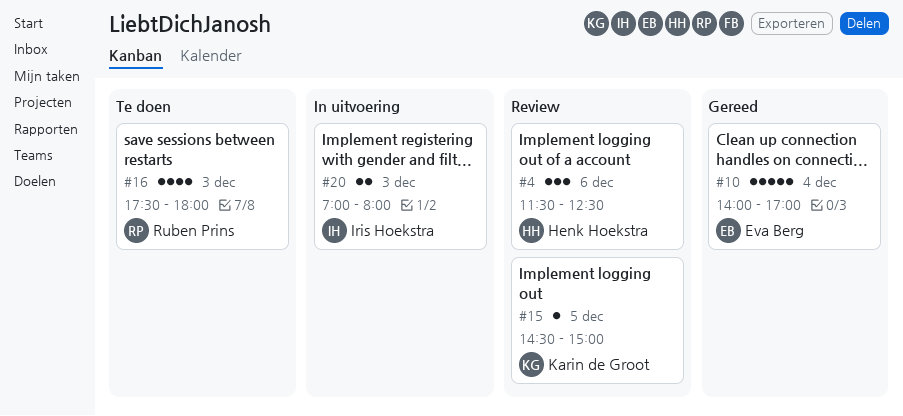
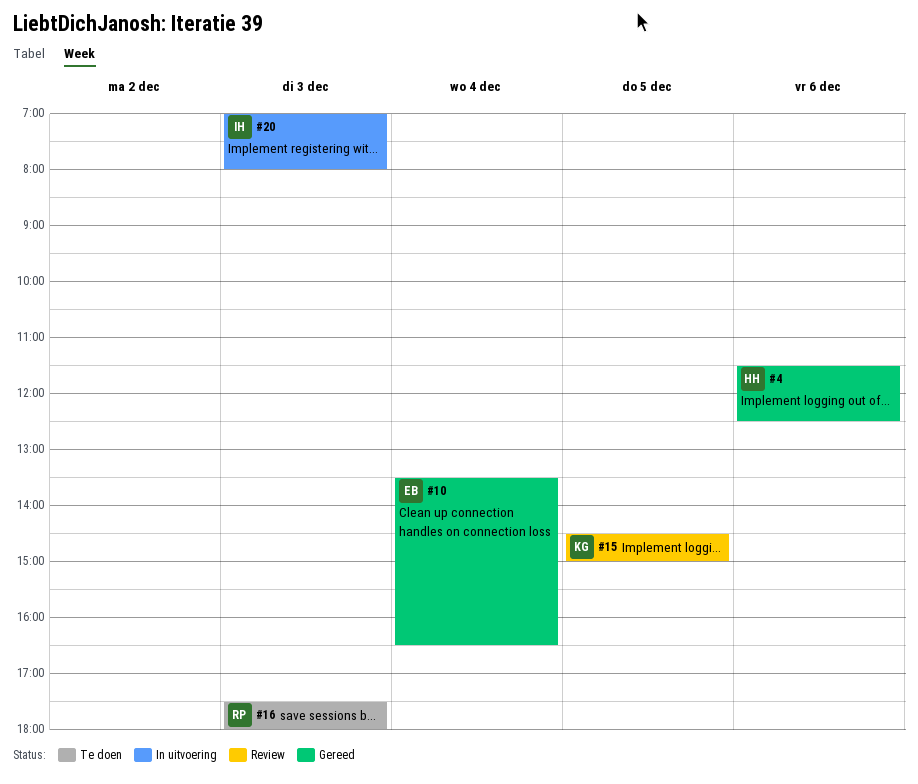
#4, status: Review -> Gereed
#10, begins: 14:00 -> 13:30
#10, ends: 17:00 -> 16:30

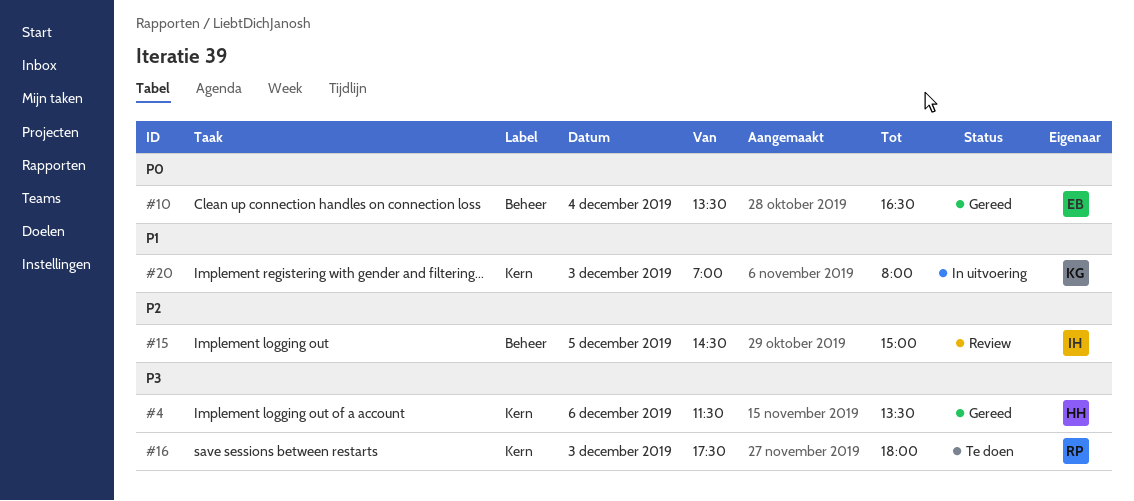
#4, ends: 12:30 -> 13:30
#15, owner: KG -> IH
#20, owner: IH -> KG

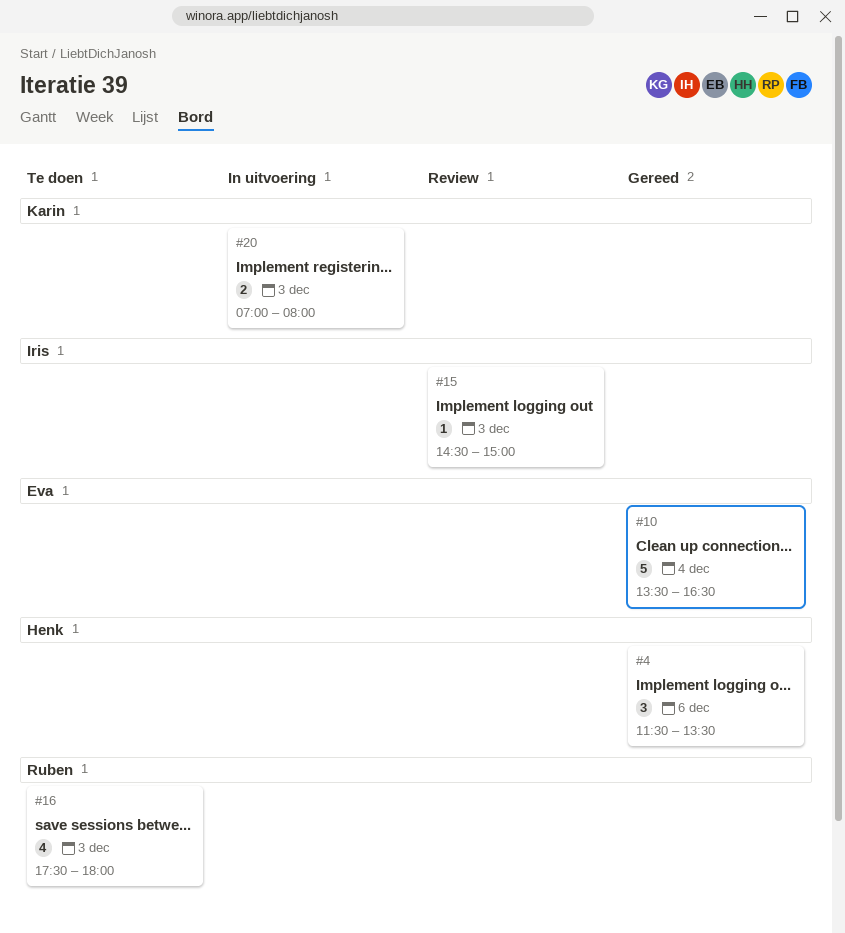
#15, day: Dec 5 -> Dec 3

